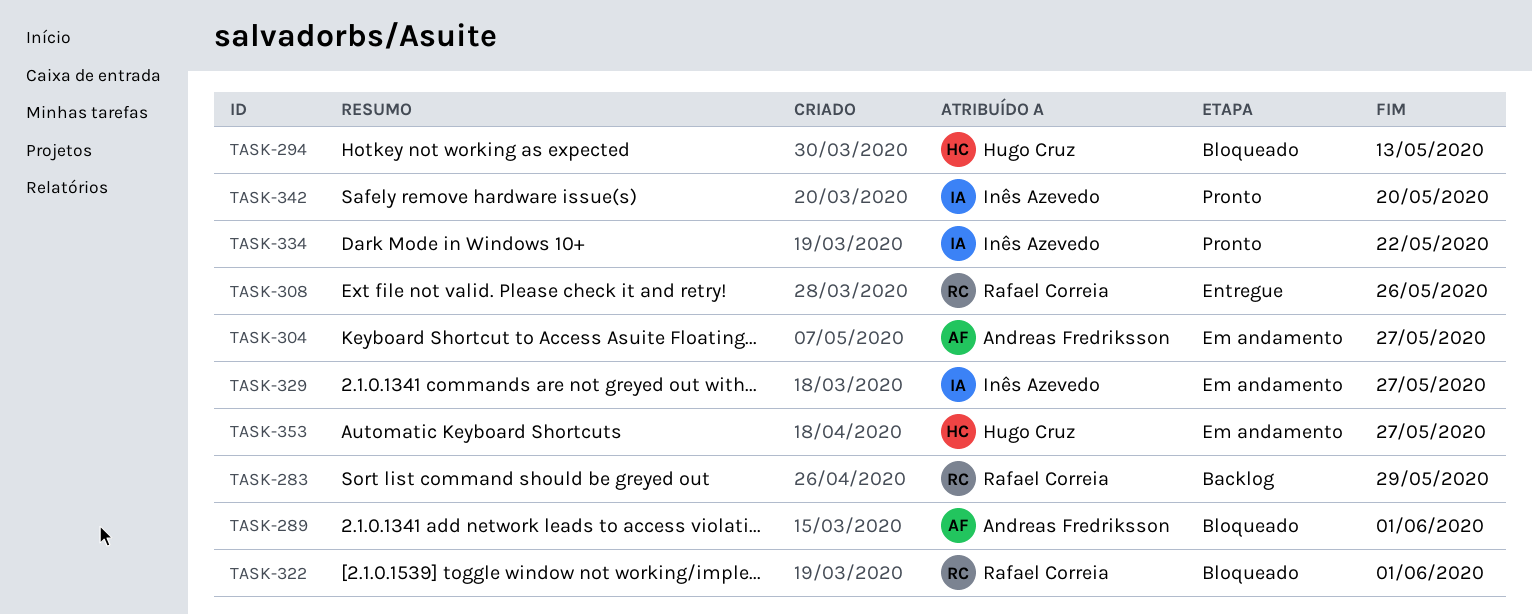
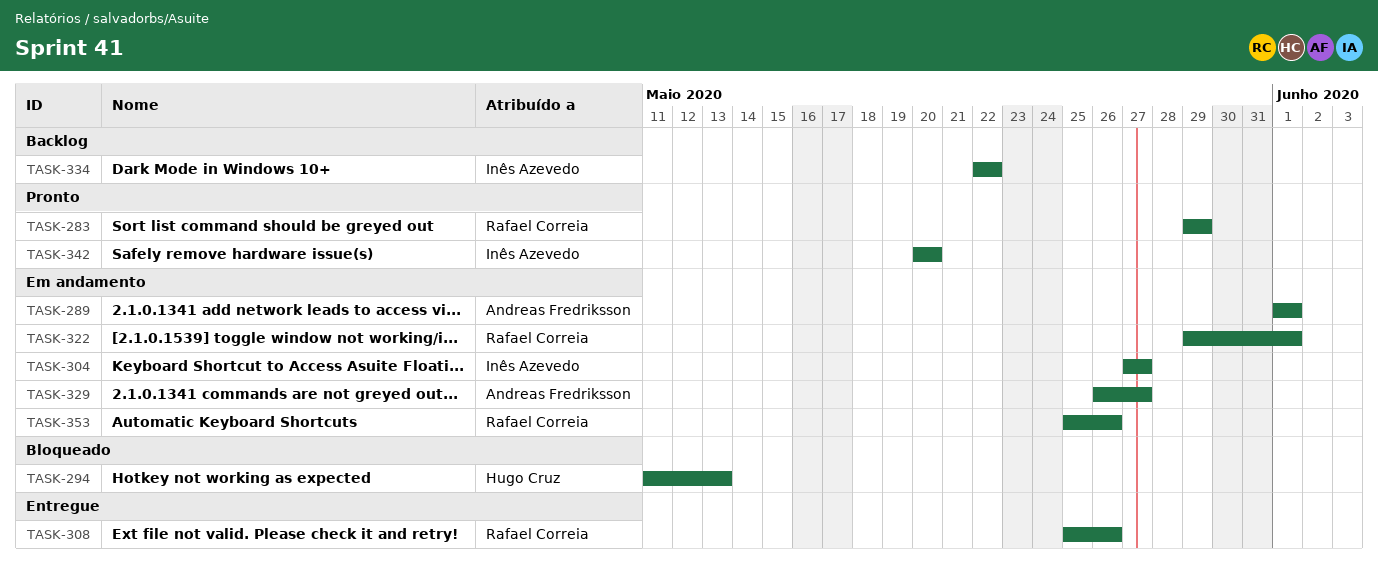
TASK-283, status: Backlog -> Pronto
TASK-289, status: Bloqueado -> Em andamento
TASK-304, owner: Andreas Fredriksson -> Inês Azevedo
TASK-322, status: Bloqueado -> Em andamento
TASK-329, owner: Inês Azevedo -> Andreas Fredriksson
TASK-334, status: Pronto -> Backlog
TASK-353, owner: Hugo Cruz -> Rafael Correia
TASK-353, due: May 27 -> May 26

